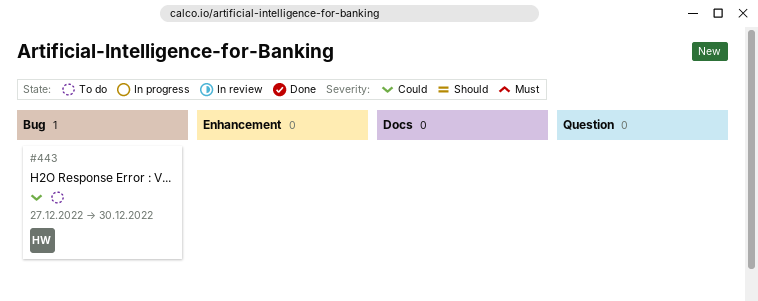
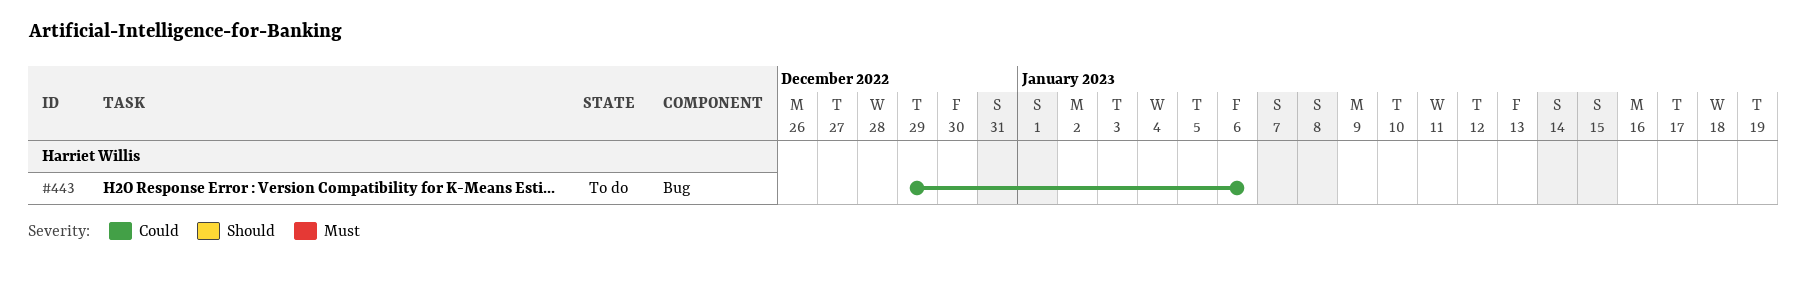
#443, start: Dec 27 -> Dec 29
#443, due: Dec 30 -> Jan 6

